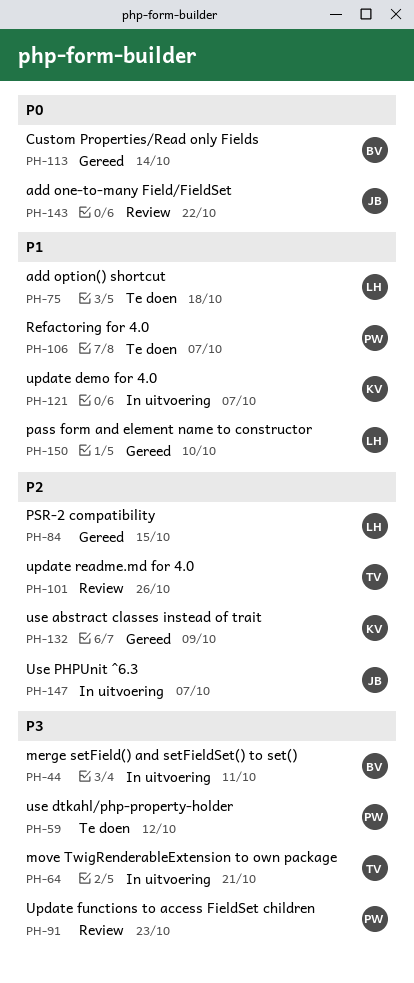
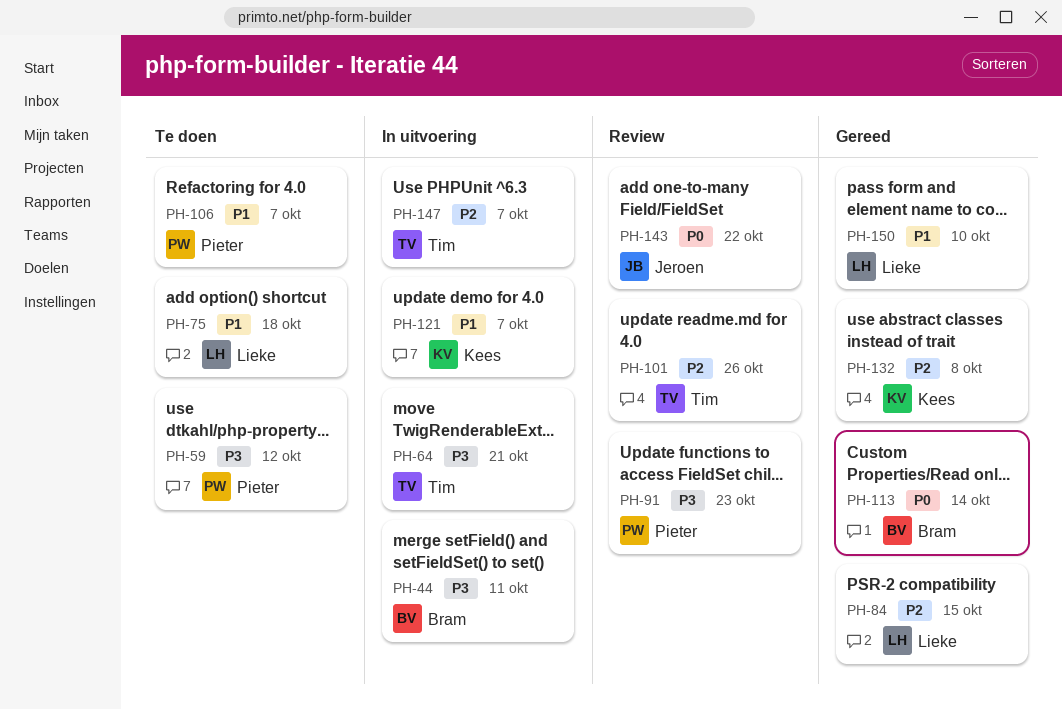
PH-132, due: Oct 9 -> Oct 8
PH-147, owner: Jeroen -> Tim

